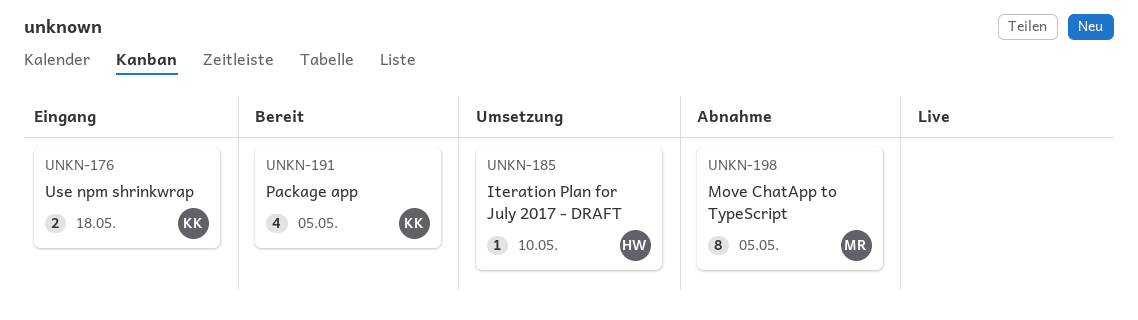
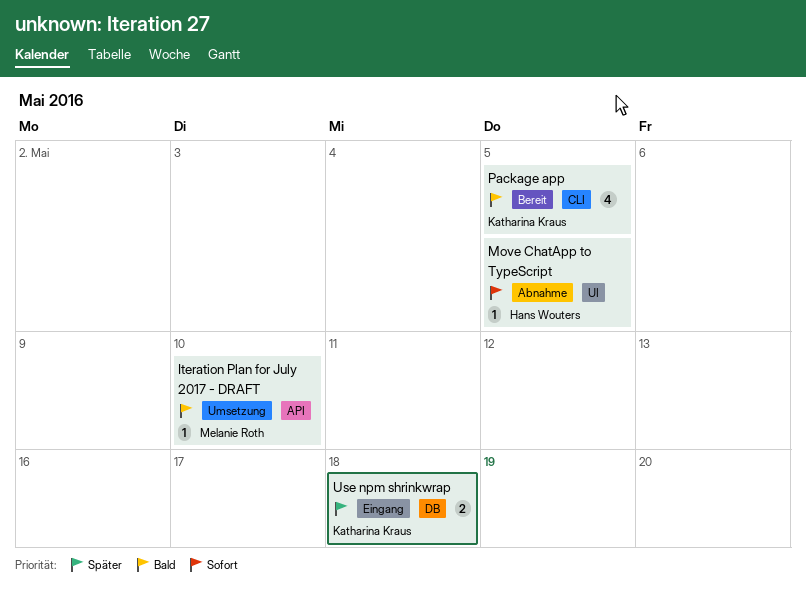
Iteration Plan for July 2017 - DRAFT, owner: Hans Wouters -> Melanie Roth
Move ChatApp to TypeScript, owner: Melanie Roth -> Hans Wouters
Move ChatApp to TypeScript, estimate: 8 -> 1

